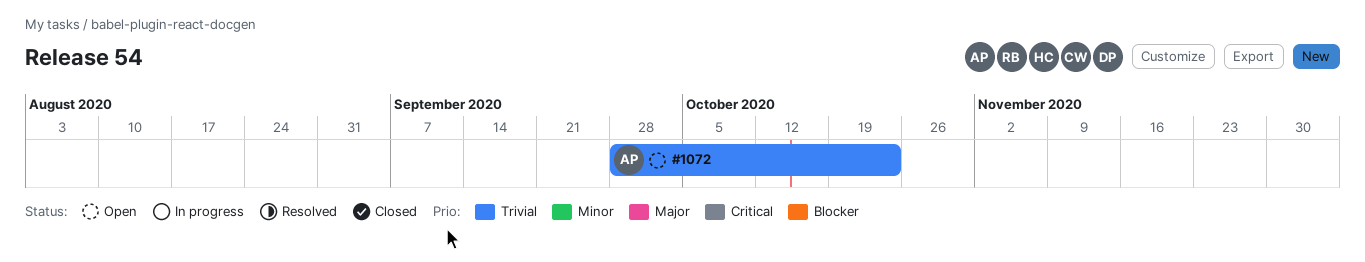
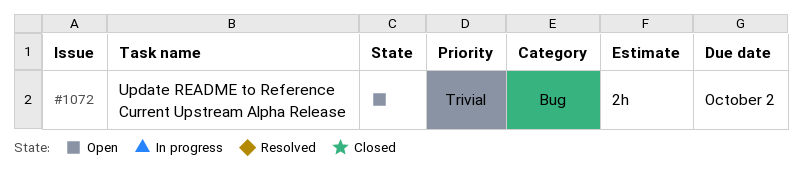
#1072, due: Oct 23 -> Oct 2

